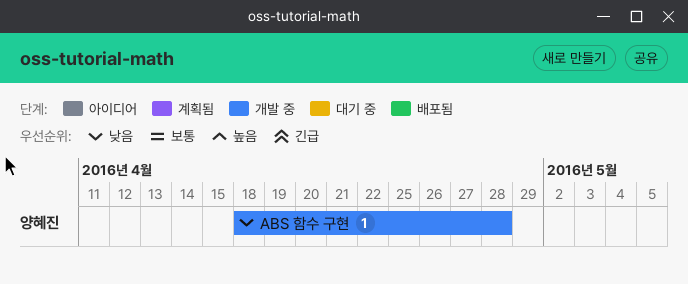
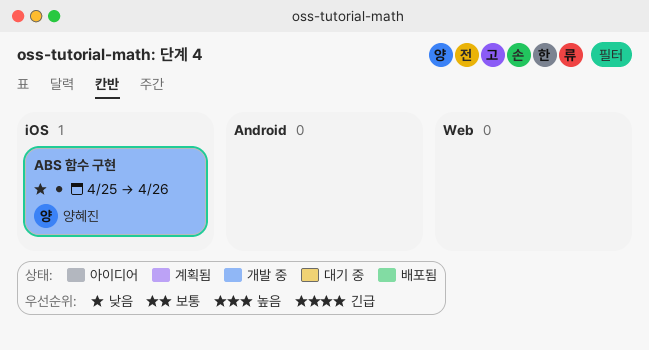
ABS 함수 구현, start: Apr 18 -> Apr 25
ABS 함수 구현, due: Apr 28 -> Apr 26

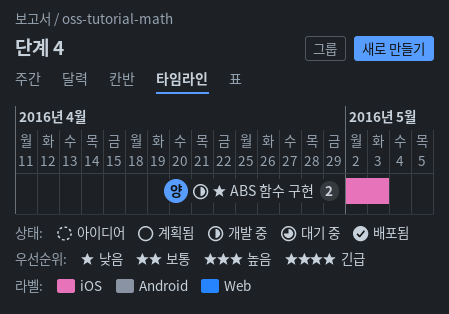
ABS 함수 구현, estimate: 1 -> 2
ABS 함수 구현, start: Apr 25 -> May 2
ABS 함수 구현, due: Apr 26 -> May 3

